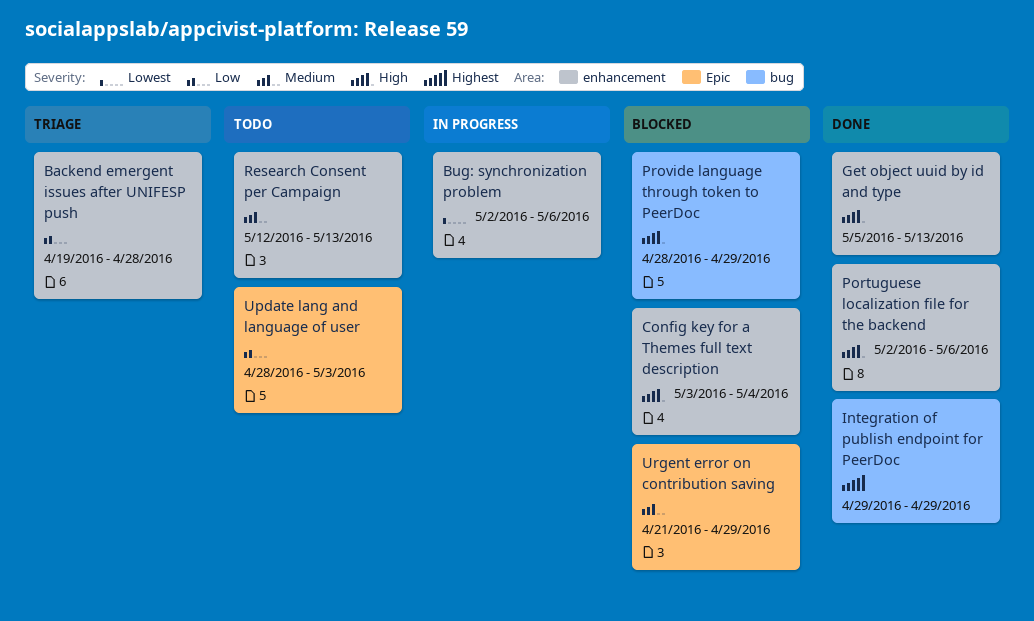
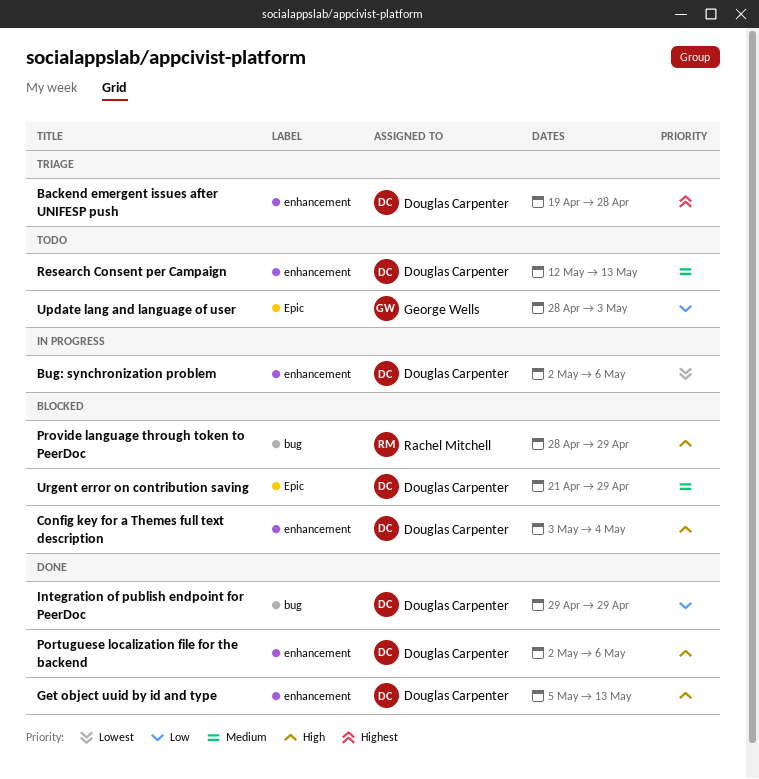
Backend emergent issues after UNIFESP push, priority: Low -> Highest
Integration of publish endpoint for PeerDoc, priority: Highest -> Low

